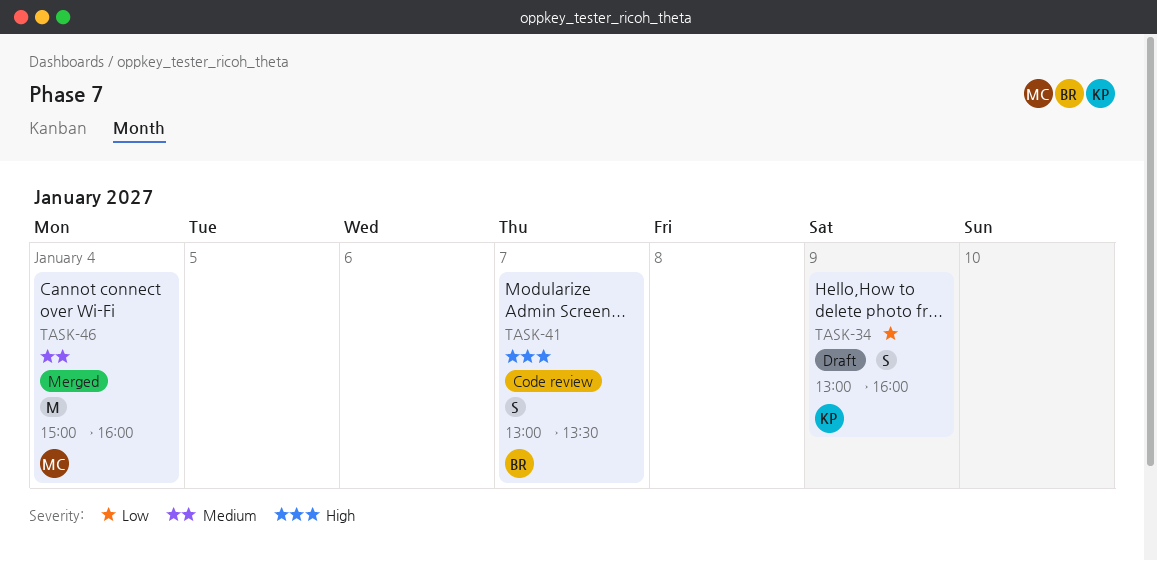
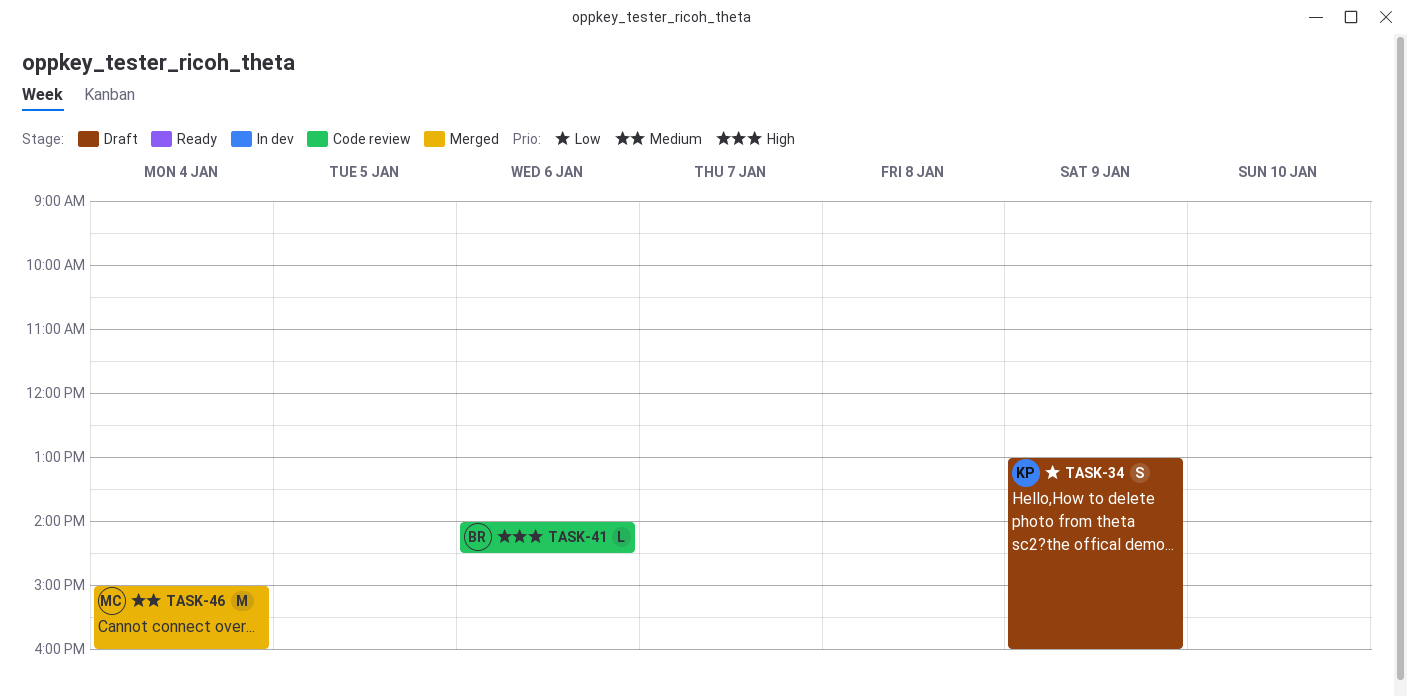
TASK-41, estimate: S -> L
TASK-41, day: Jan 7 -> Jan 6
TASK-41, begins: 13:00 -> 14:00
TASK-41, ends: 13:30 -> 14:30

